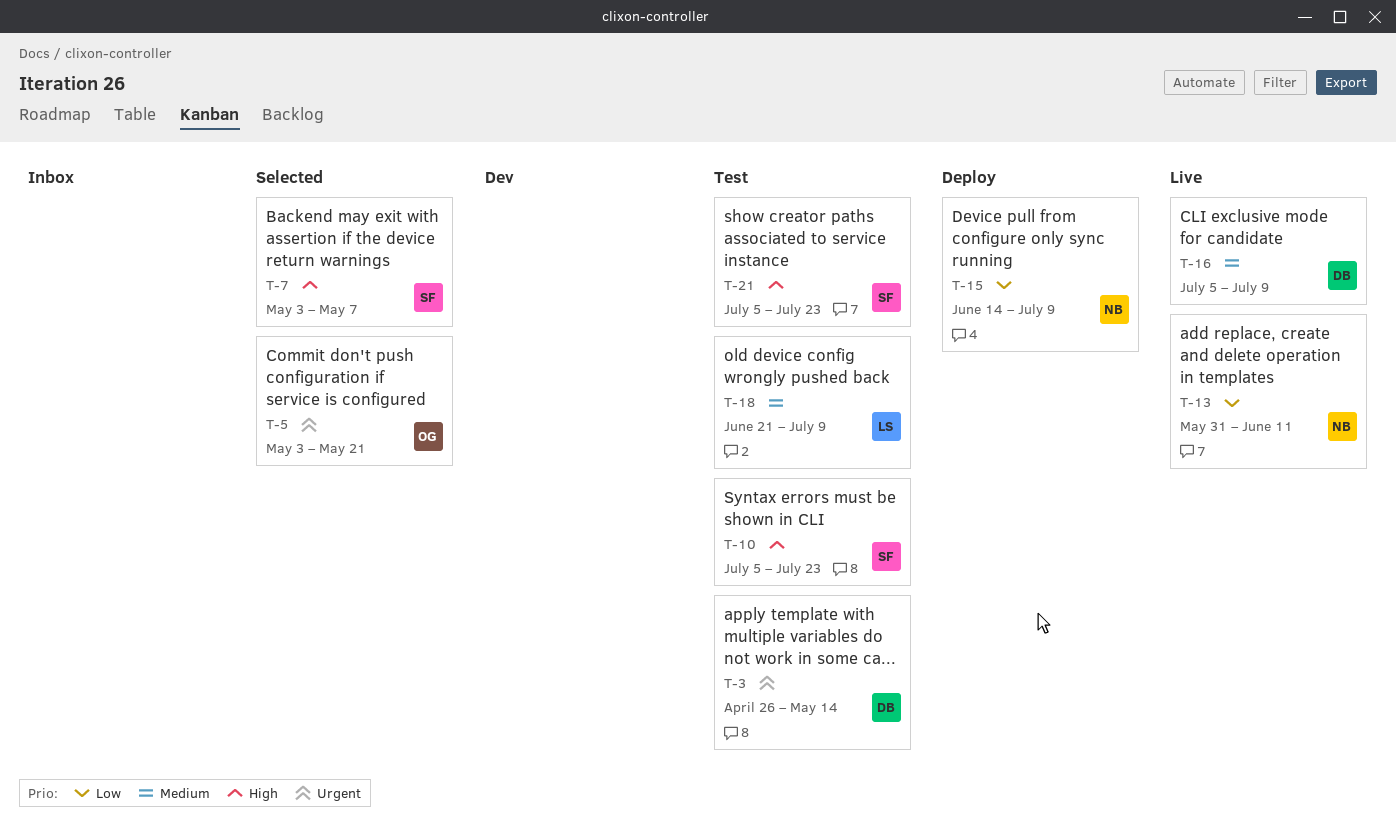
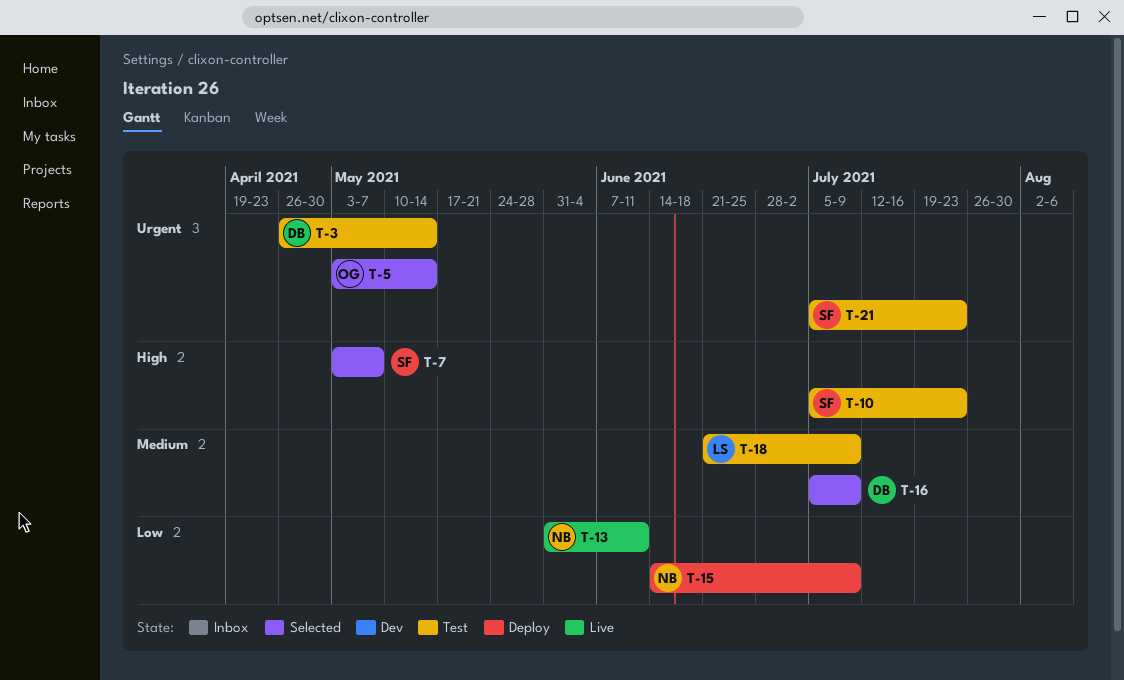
T-5, due: May 21 -> May 14
T-16, status: Live -> Selected
T-21, priority: High -> Urgent

